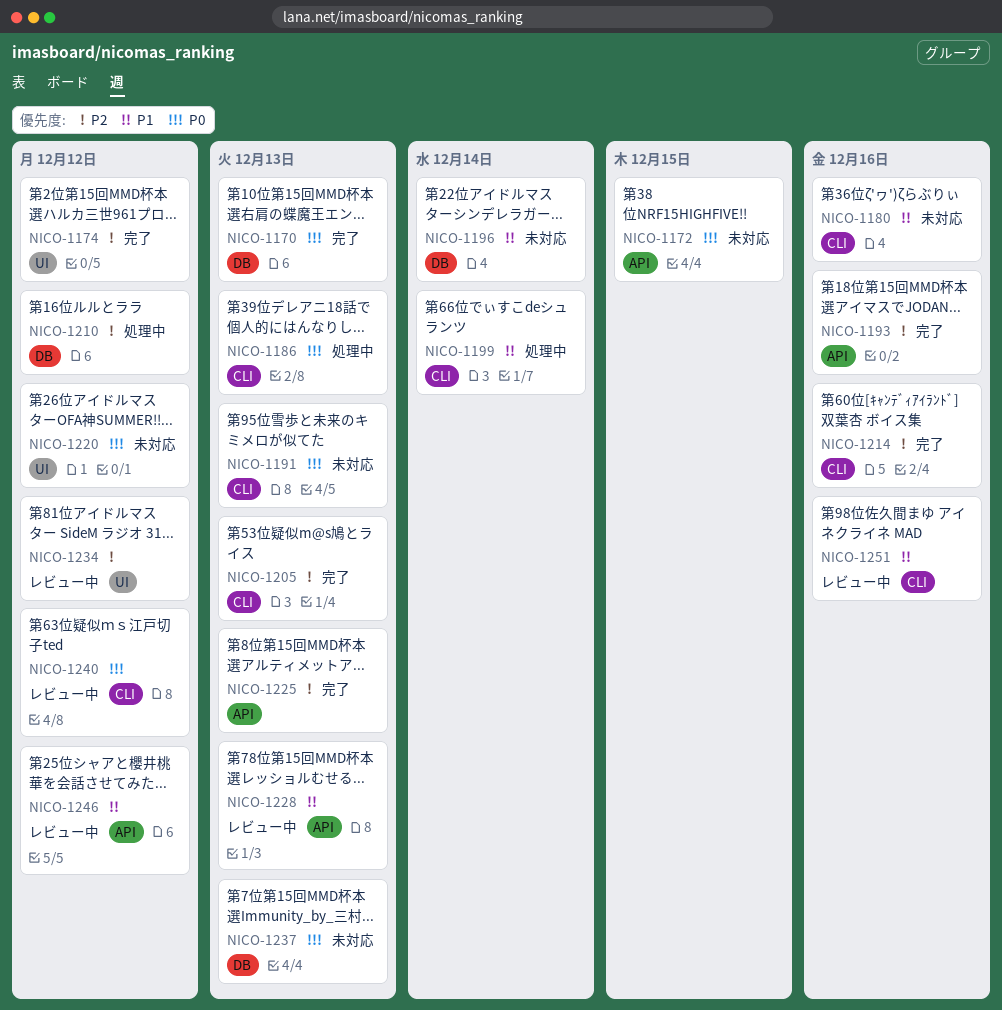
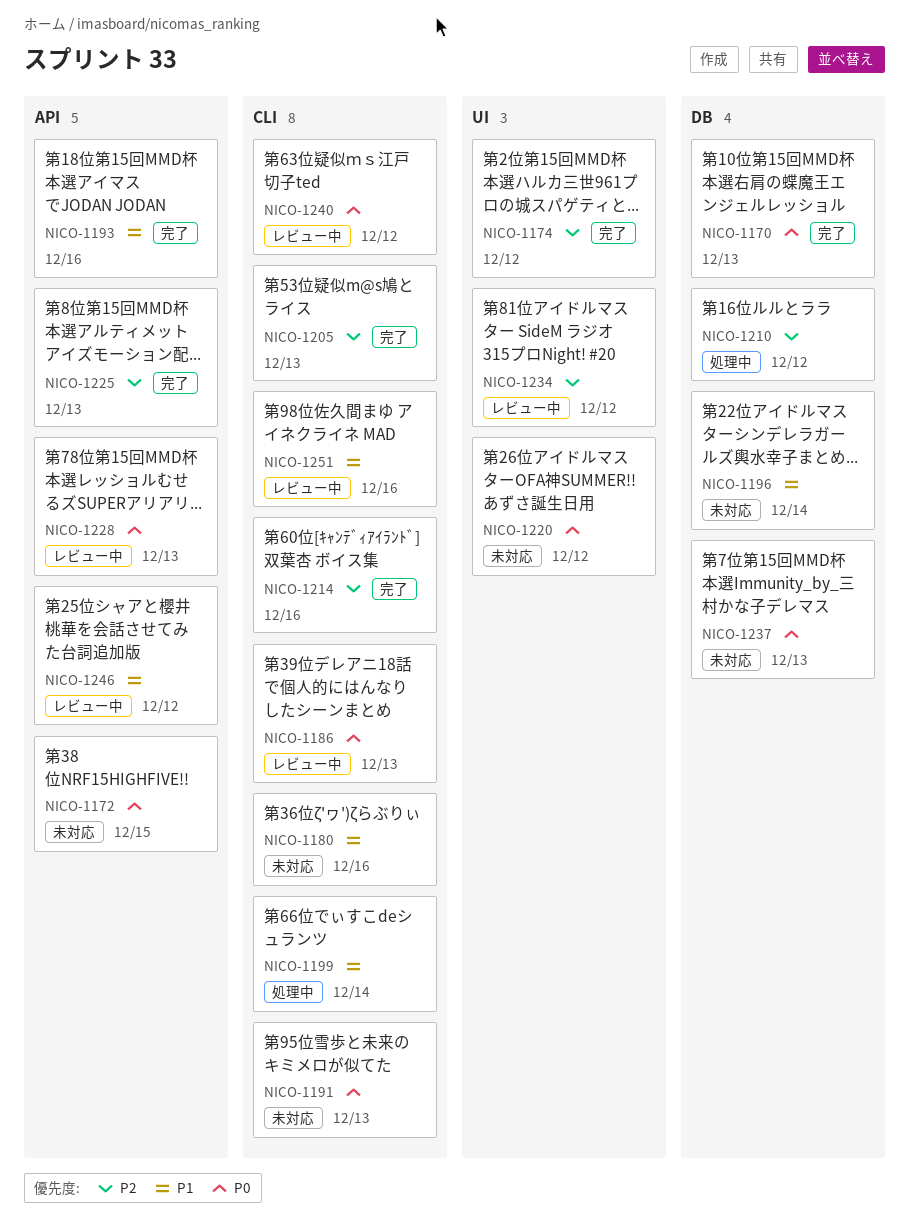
NICO-1186, status: 処理中 -> レビュー中
NICO-1193, priority: P2 -> P1
NICO-1228, priority: P1 -> P0

